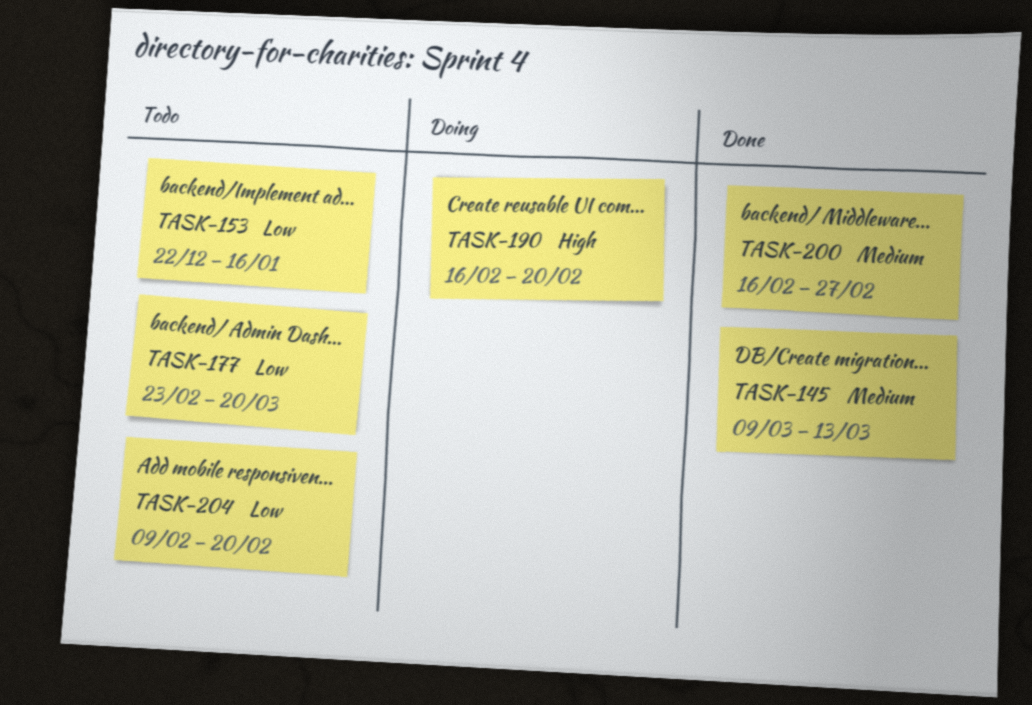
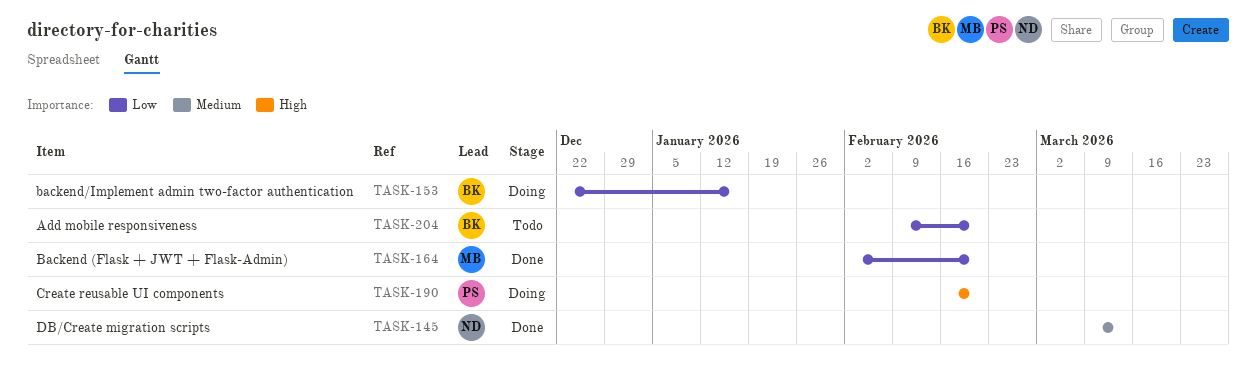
TASK-153, status: Todo -> Doing
TASK-164: none -> present
TASK-177: present -> none
TASK-200: present -> none

